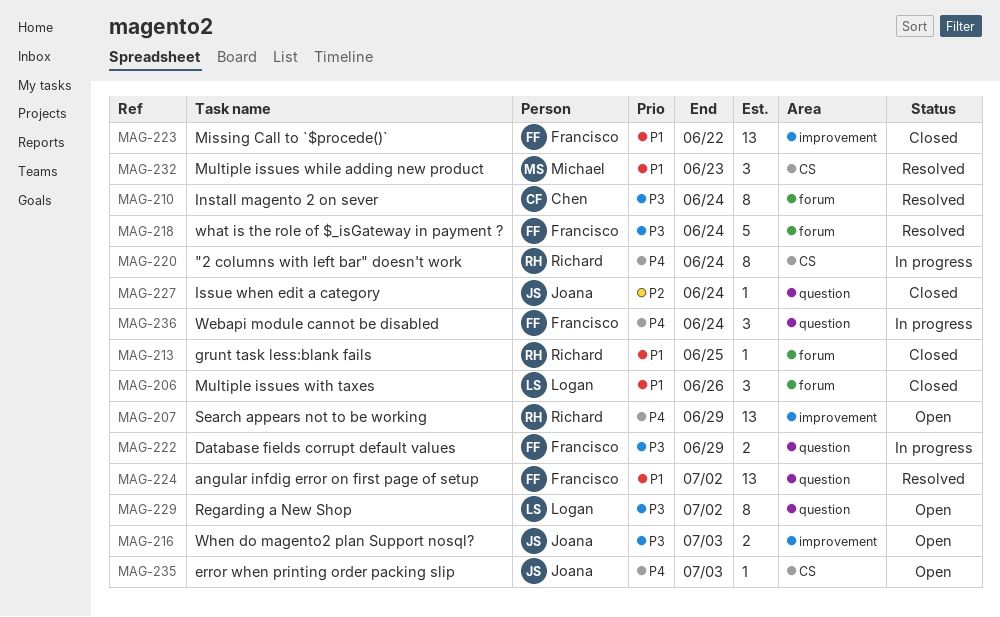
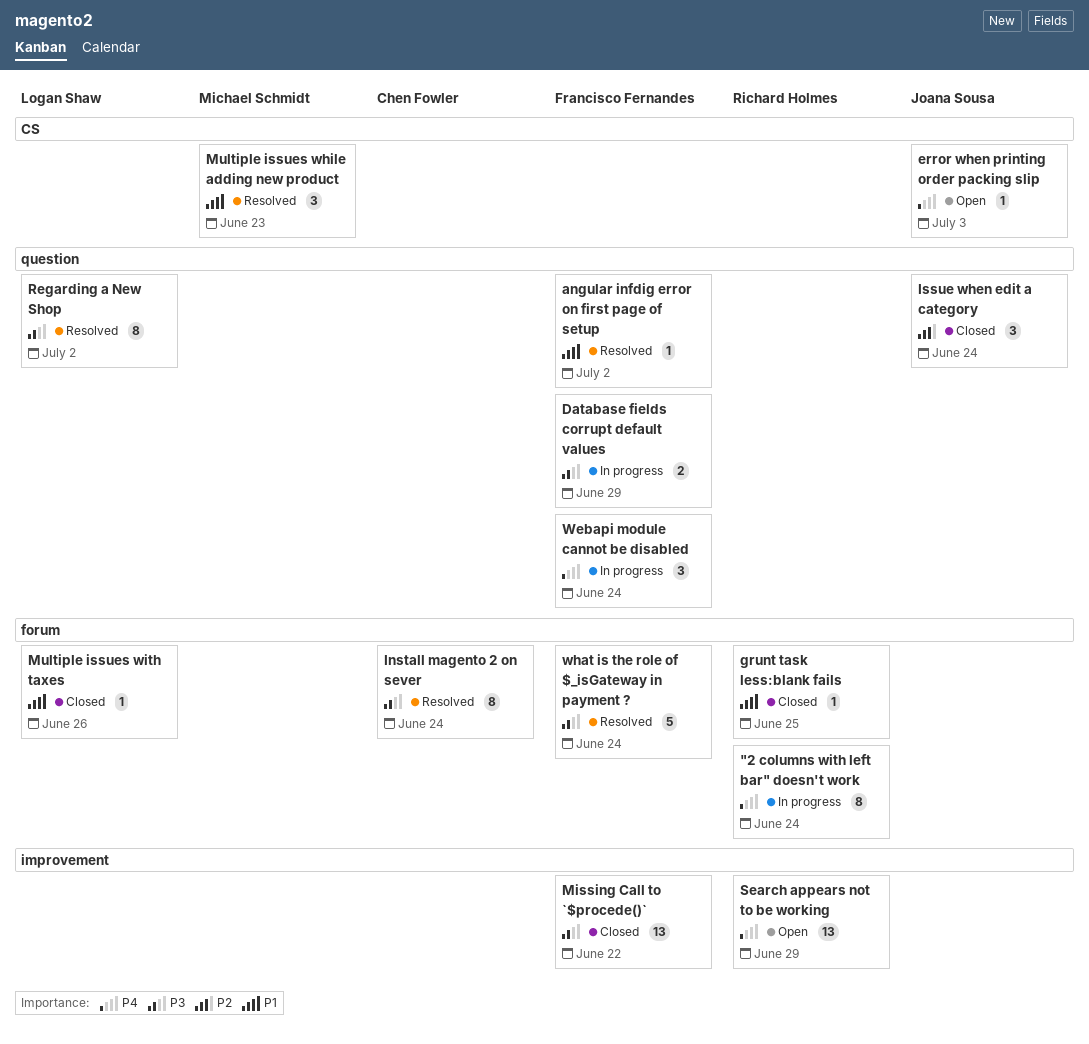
"2 columns with left bar" doesn't work, label: CS -> forum
angular infdig error on first page of setup, estimate: 13 -> 1
Issue when edit a category, estimate: 1 -> 3
Missing Call to `$procede()`, priority: P1 -> P3
Multiple issues with taxes, estimate: 3 -> 1
Regarding a New Shop, status: Open -> Resolved
When do magento2 plan Support nosql?: present -> none

